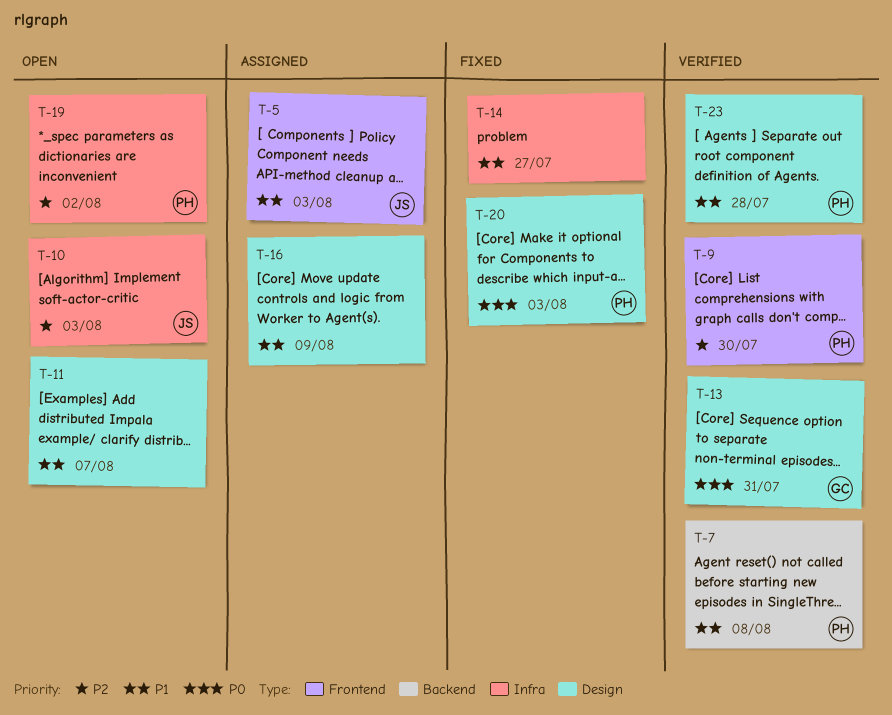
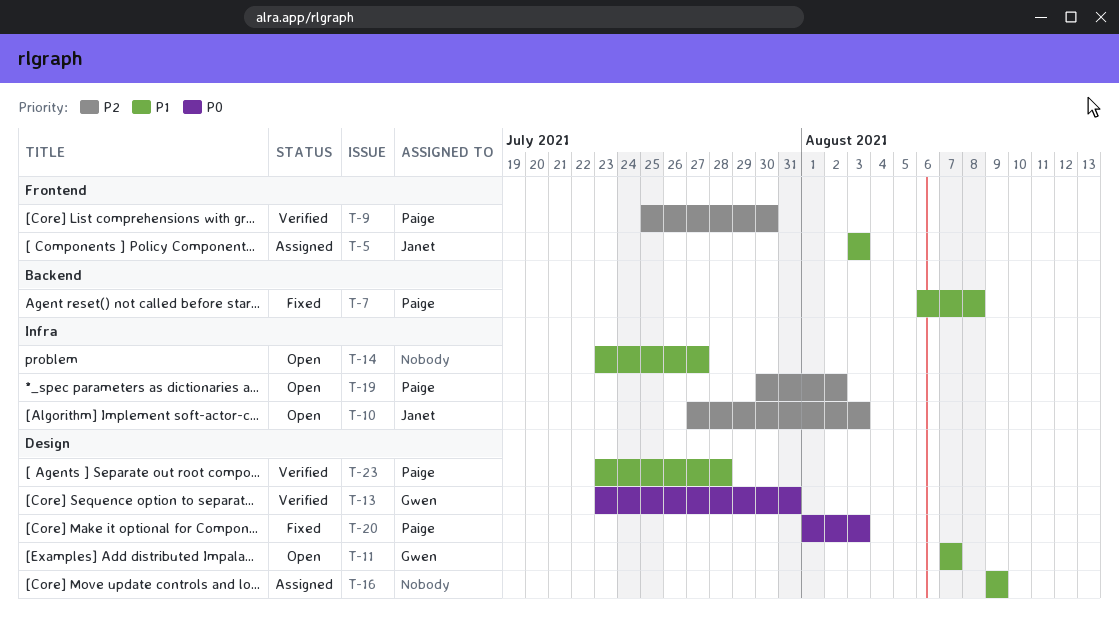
T-7, status: Verified -> Fixed
T-11, owner: none -> Gwen
T-14, status: Fixed -> Open

